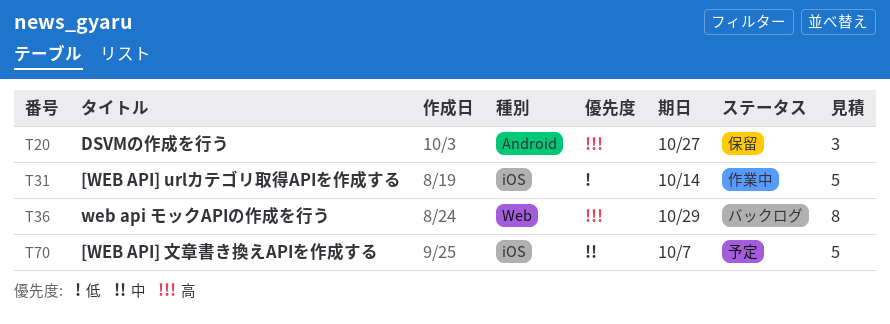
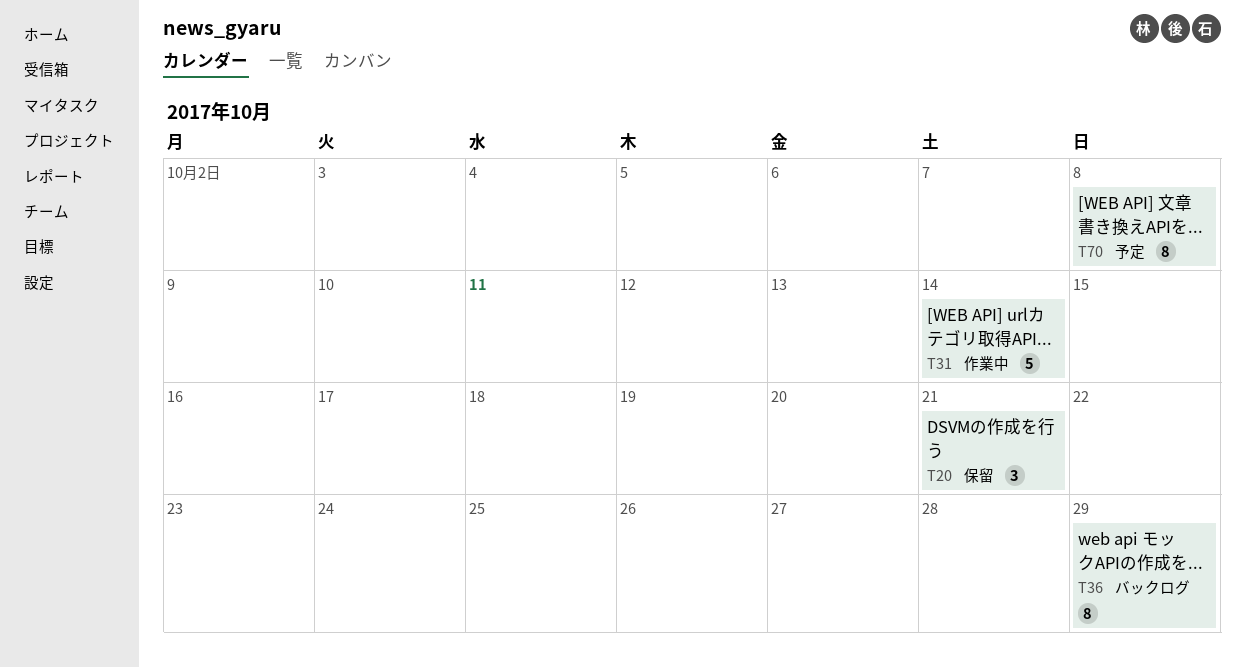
T20, due: Oct 27 -> Oct 21
T70, estimate: 5 -> 8
T70, due: Oct 7 -> Oct 8

